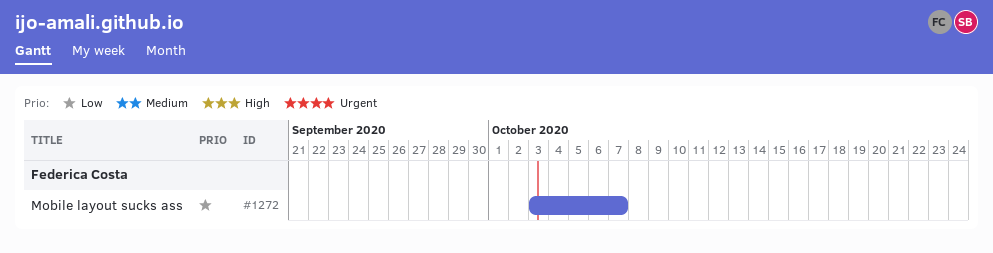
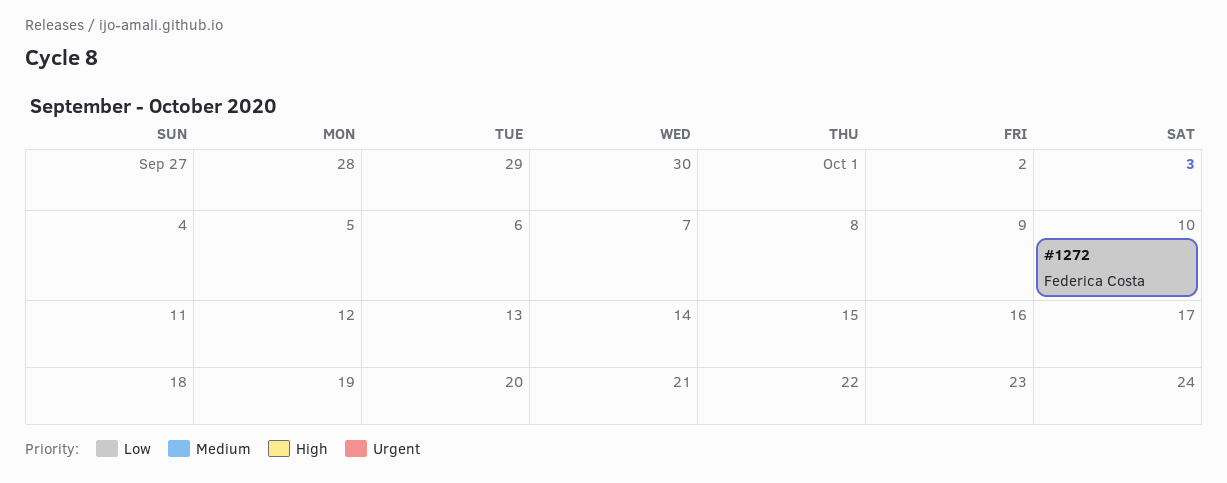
#1272, due: Oct 7 -> Oct 10

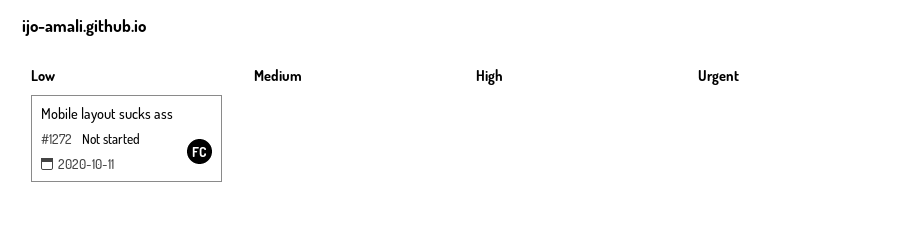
#1272, due: Oct 10 -> Oct 11

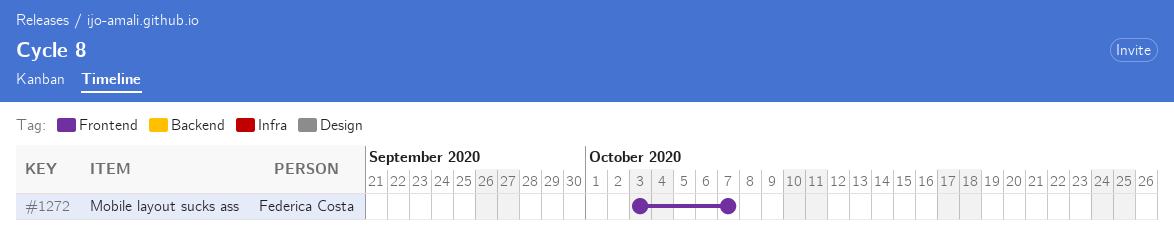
#1272, due: Oct 11 -> Oct 7

